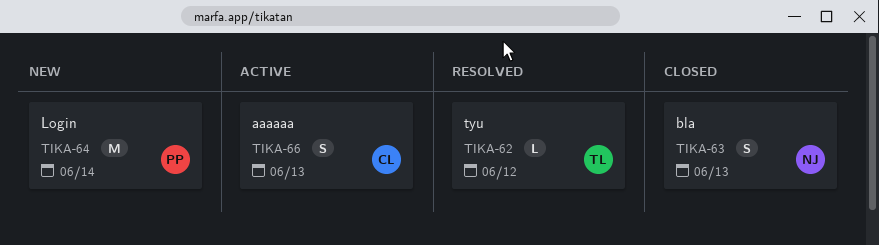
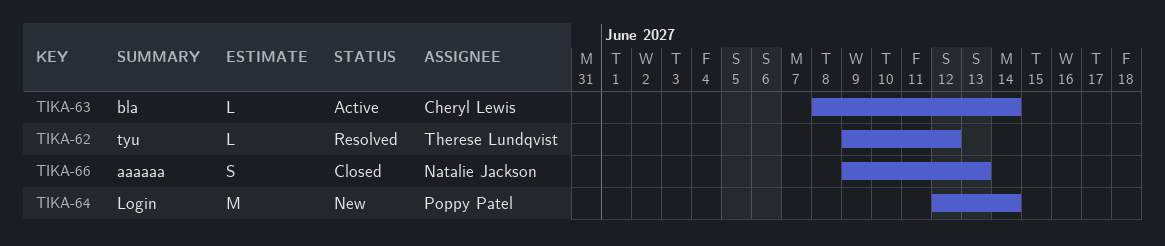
TIKA-63, status: Closed -> Active
TIKA-63, owner: Natalie Jackson -> Cheryl Lewis
TIKA-63, estimate: S -> L
TIKA-63, due: Jun 13 -> Jun 14
TIKA-66, status: Active -> Closed
TIKA-66, owner: Cheryl Lewis -> Natalie Jackson

